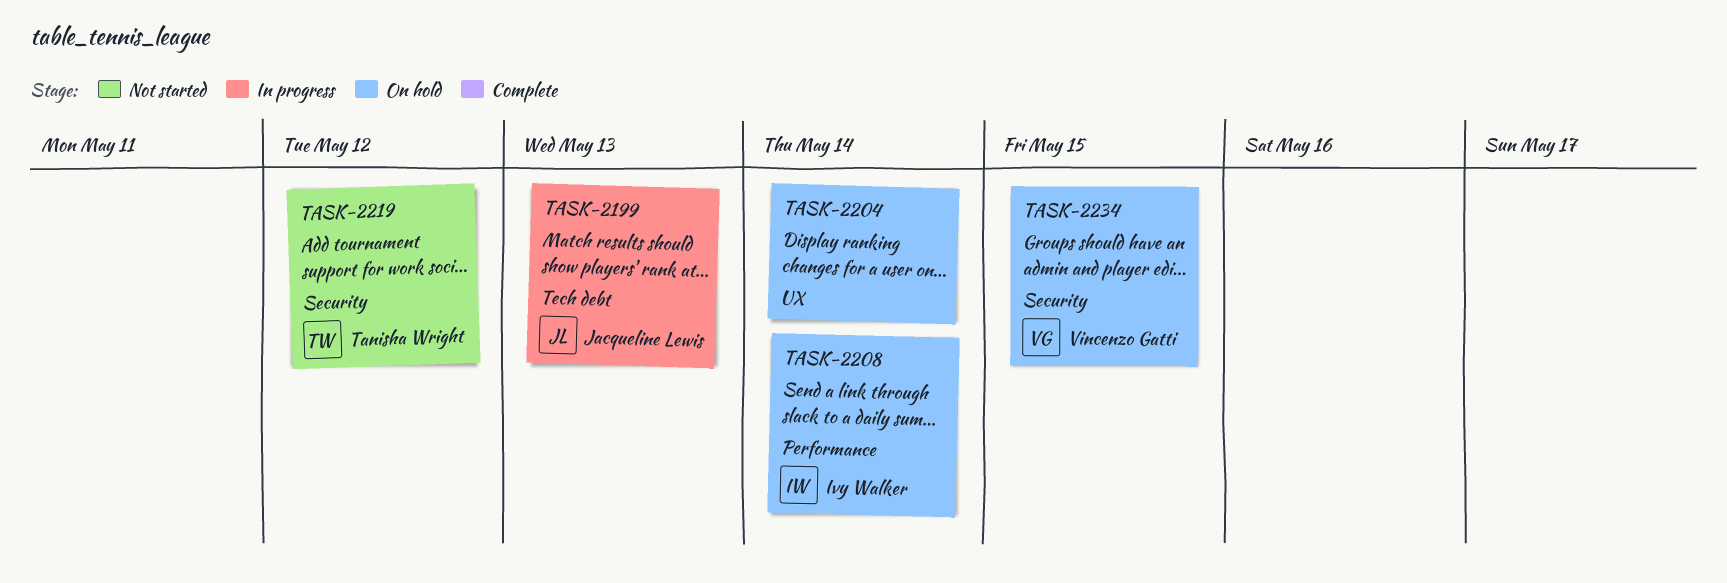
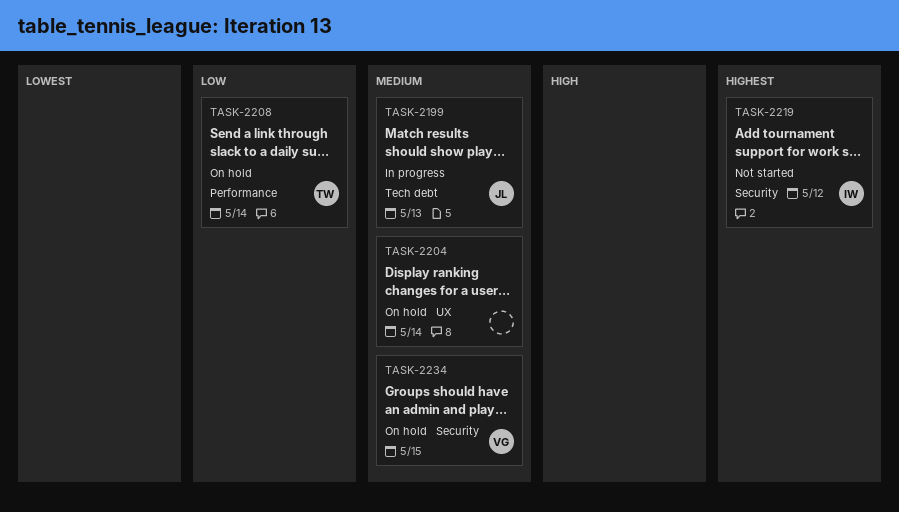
TASK-2208, owner: Ivy Walker -> Tanisha Wright
TASK-2219, owner: Tanisha Wright -> Ivy Walker

